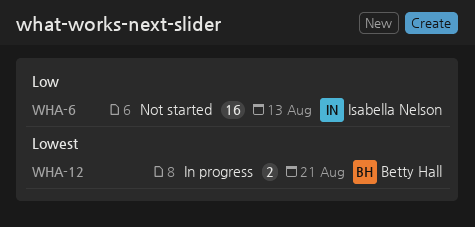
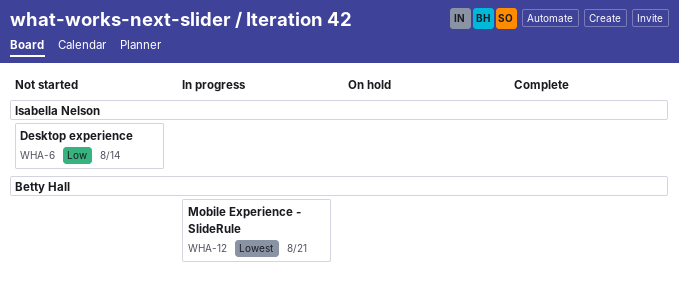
WHA-6, due: Aug 13 -> Aug 14

